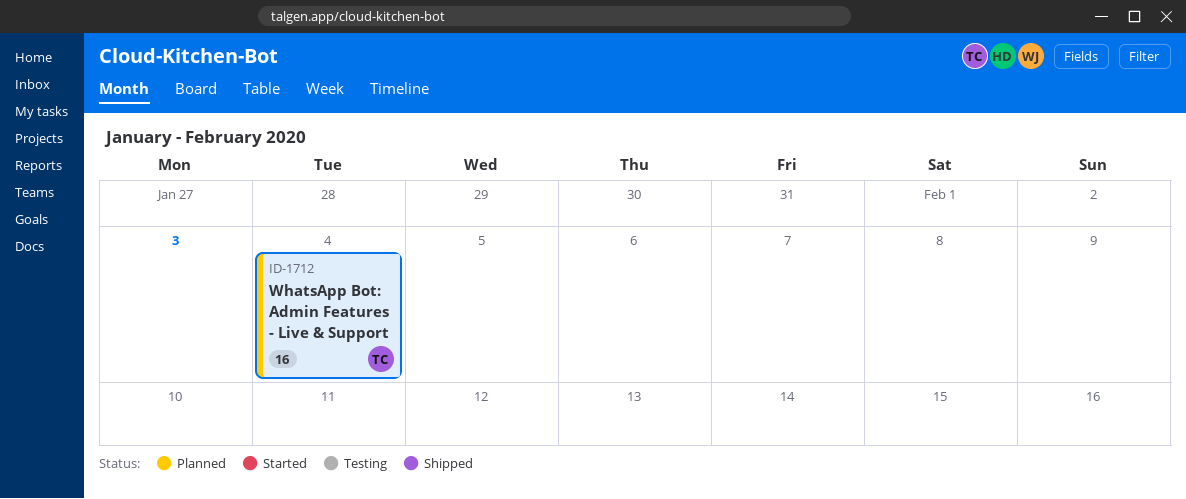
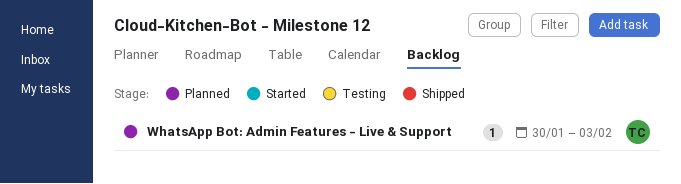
WhatsApp Bot: Admin Features - Live & Support, estimate: 16 -> 1
WhatsApp Bot: Admin Features - Live & Support, due: Feb 4 -> Feb 3

